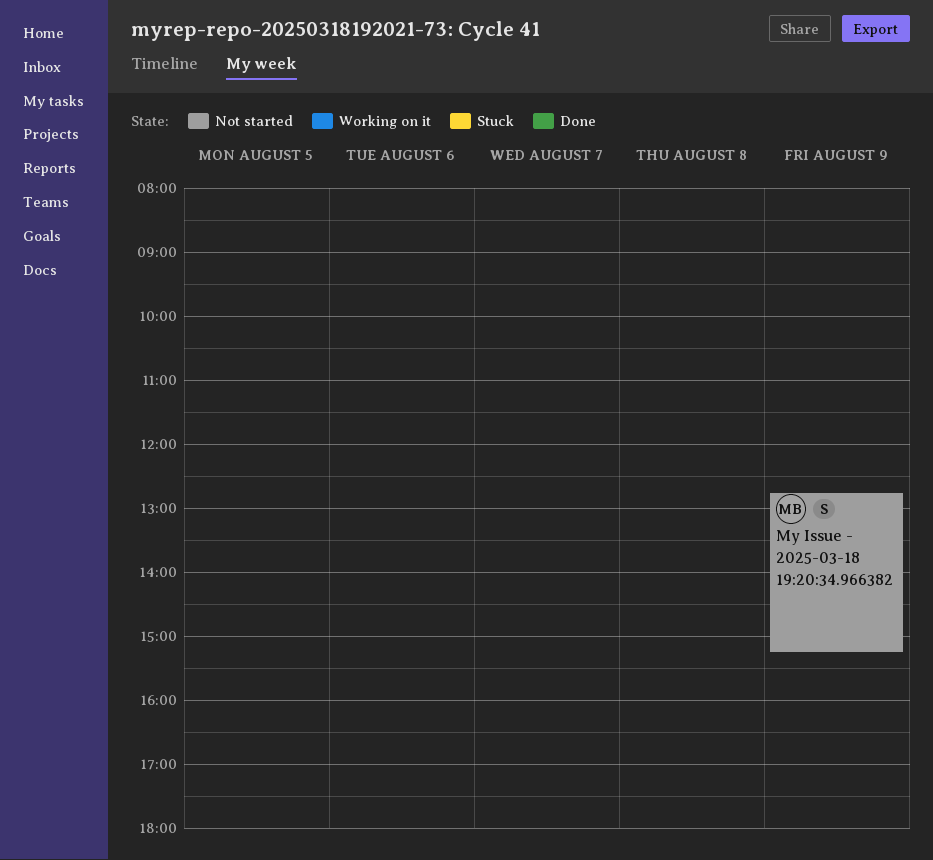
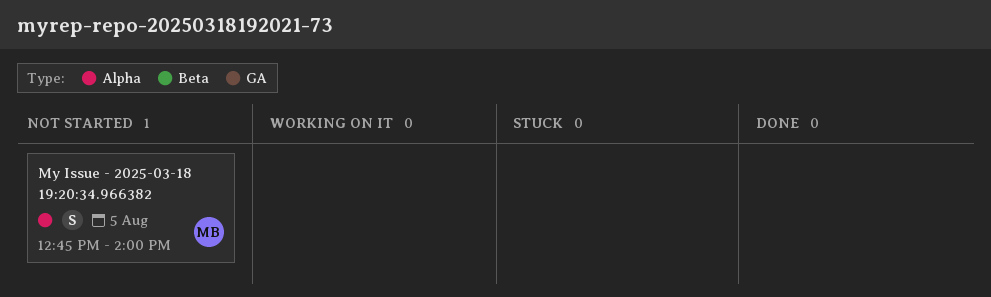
My Issue - 2025-03-18 19:20:34.966382, day: Aug 9 -> Aug 5
My Issue - 2025-03-18 19:20:34.966382, ends: 15:15 -> 14:00

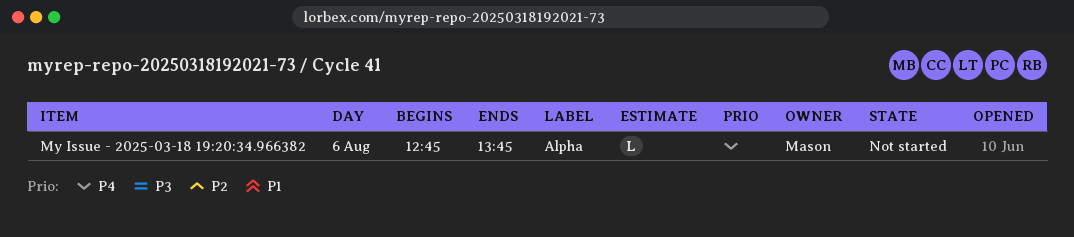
My Issue - 2025-03-18 19:20:34.966382, estimate: S -> L
My Issue - 2025-03-18 19:20:34.966382, day: Aug 5 -> Aug 6
My Issue - 2025-03-18 19:20:34.966382, ends: 14:00 -> 13:45

